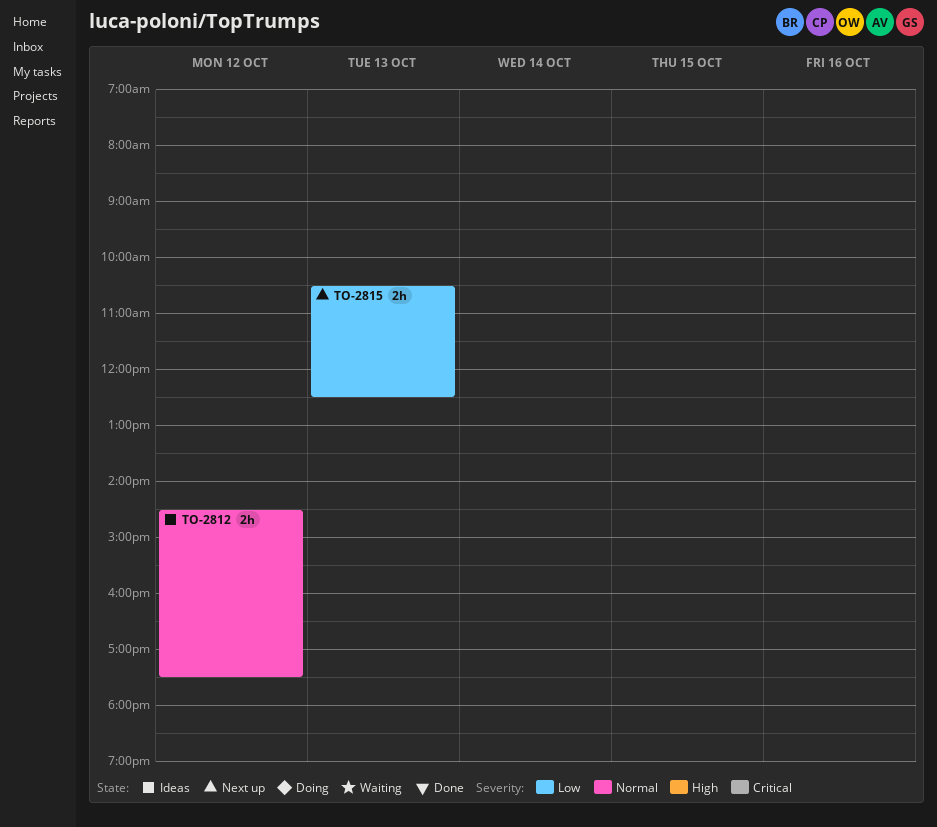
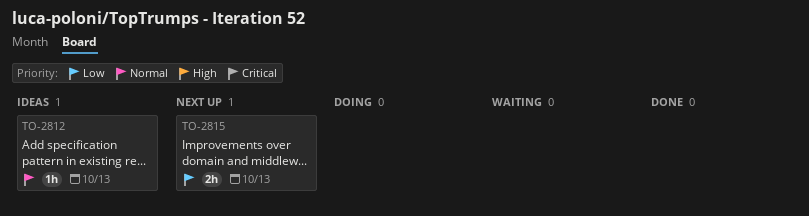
TO-2812, estimate: 2h -> 1h
TO-2812, day: Oct 12 -> Oct 13

